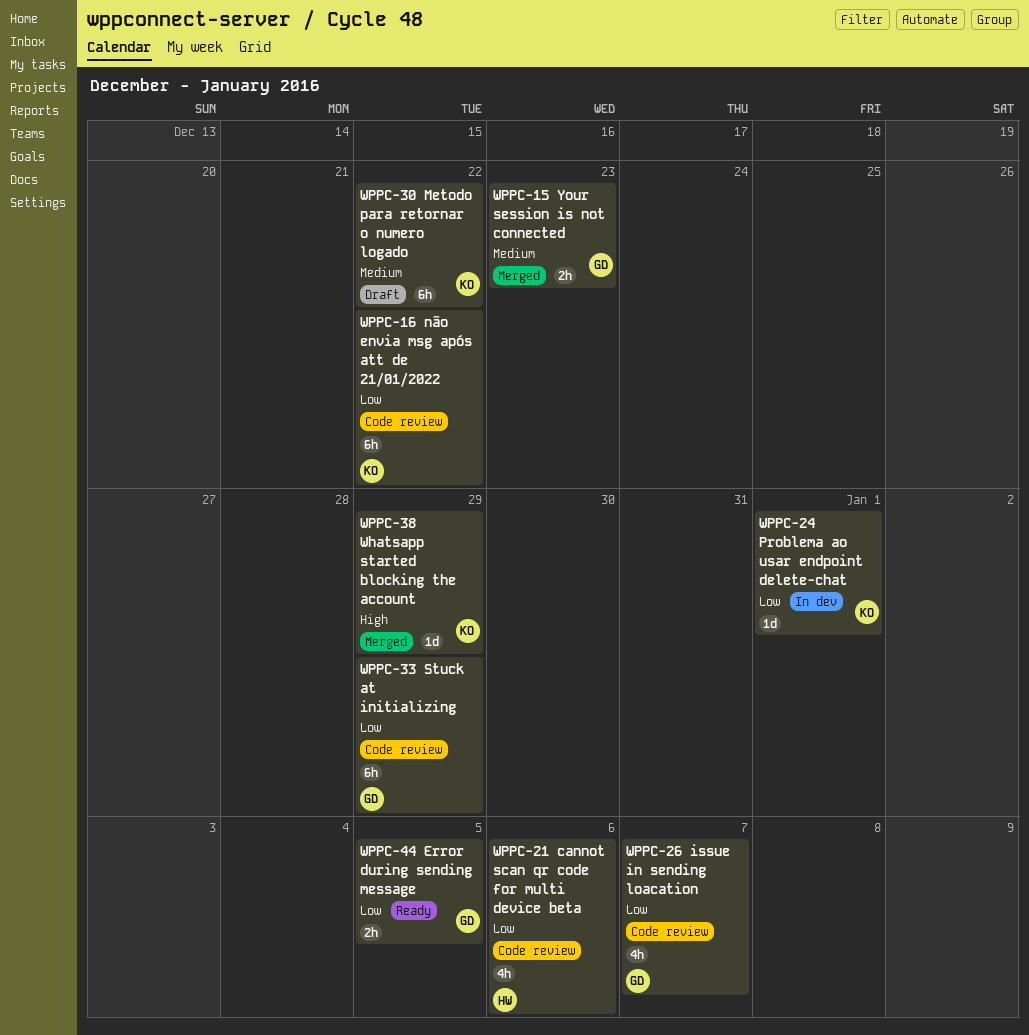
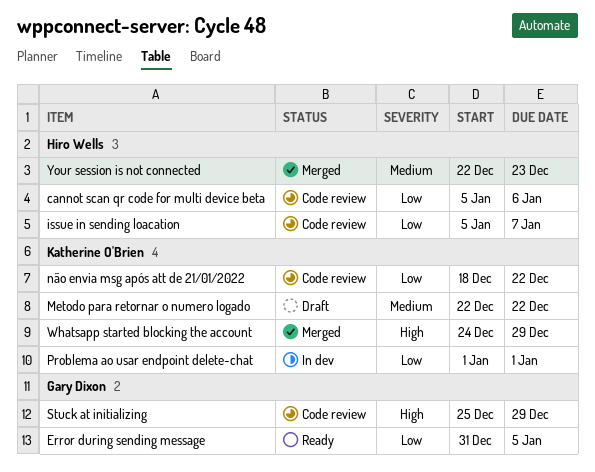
issue in sending loacation, owner: Gary Dixon -> Hiro Wells
Stuck at initializing, priority: Low -> High
Your session is not connected, owner: Gary Dixon -> Hiro Wells

